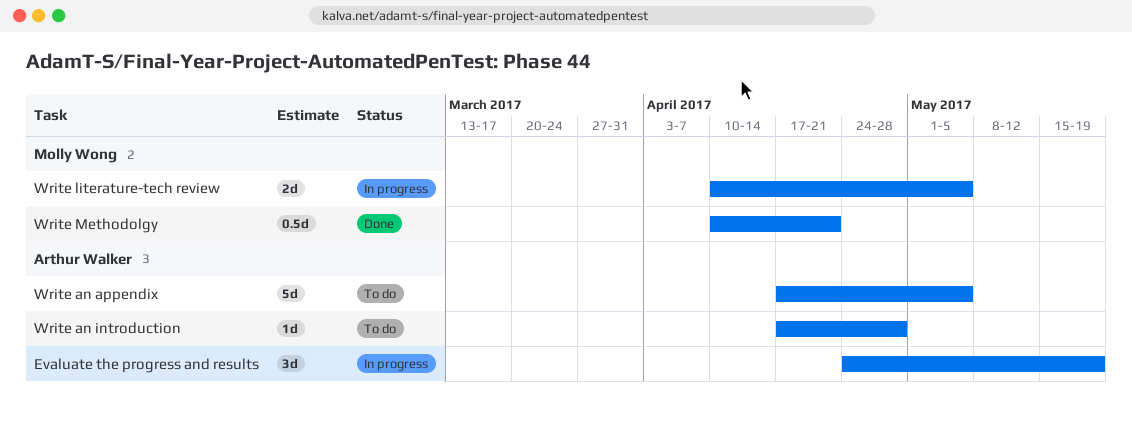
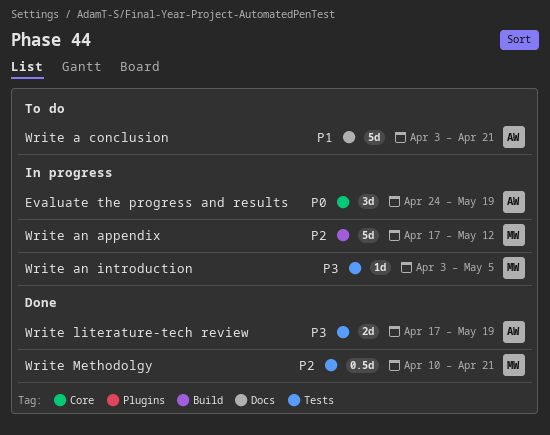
Write a conclusion: none -> present
Write an appendix, status: To do -> In progress
Write an appendix, owner: Arthur Walker -> Molly Wong
Write an appendix, due: May 5 -> May 12
Write an introduction, status: To do -> In progress
Write an introduction, owner: Arthur Walker -> Molly Wong
Write an introduction, start: Apr 17 -> Apr 3
Write an introduction, due: Apr 28 -> May 5
Write literature-tech review, status: In progress -> Done
Write literature-tech review, owner: Molly Wong -> Arthur Walker
Write literature-tech review, start: Apr 10 -> Apr 17
Write literature-tech review, due: May 5 -> May 19

